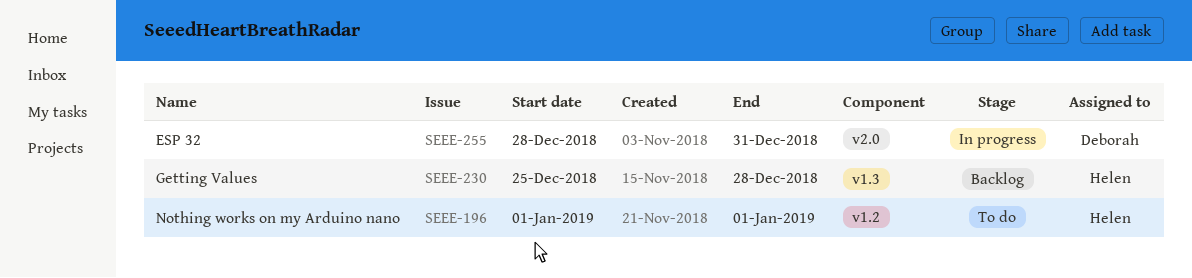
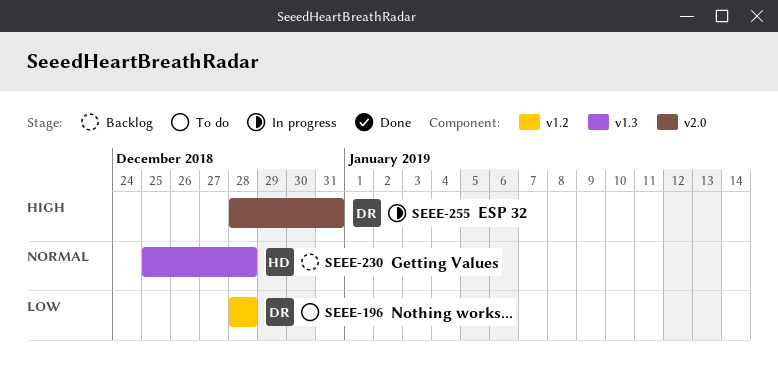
SEEE-196, owner: Helen -> Deborah
SEEE-196, start: Jan 1 -> Dec 28
SEEE-196, due: Jan 1 -> Dec 28

